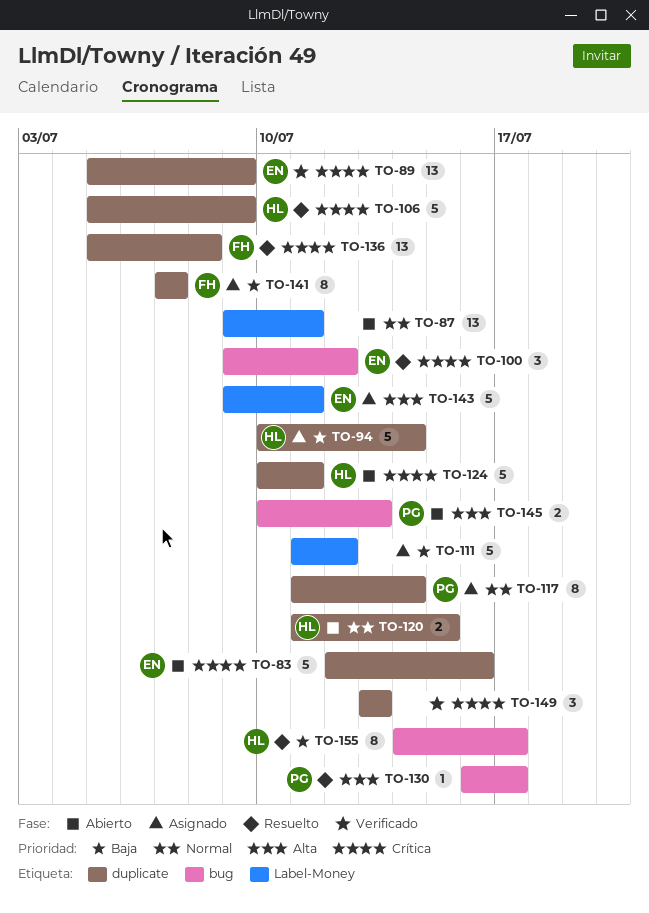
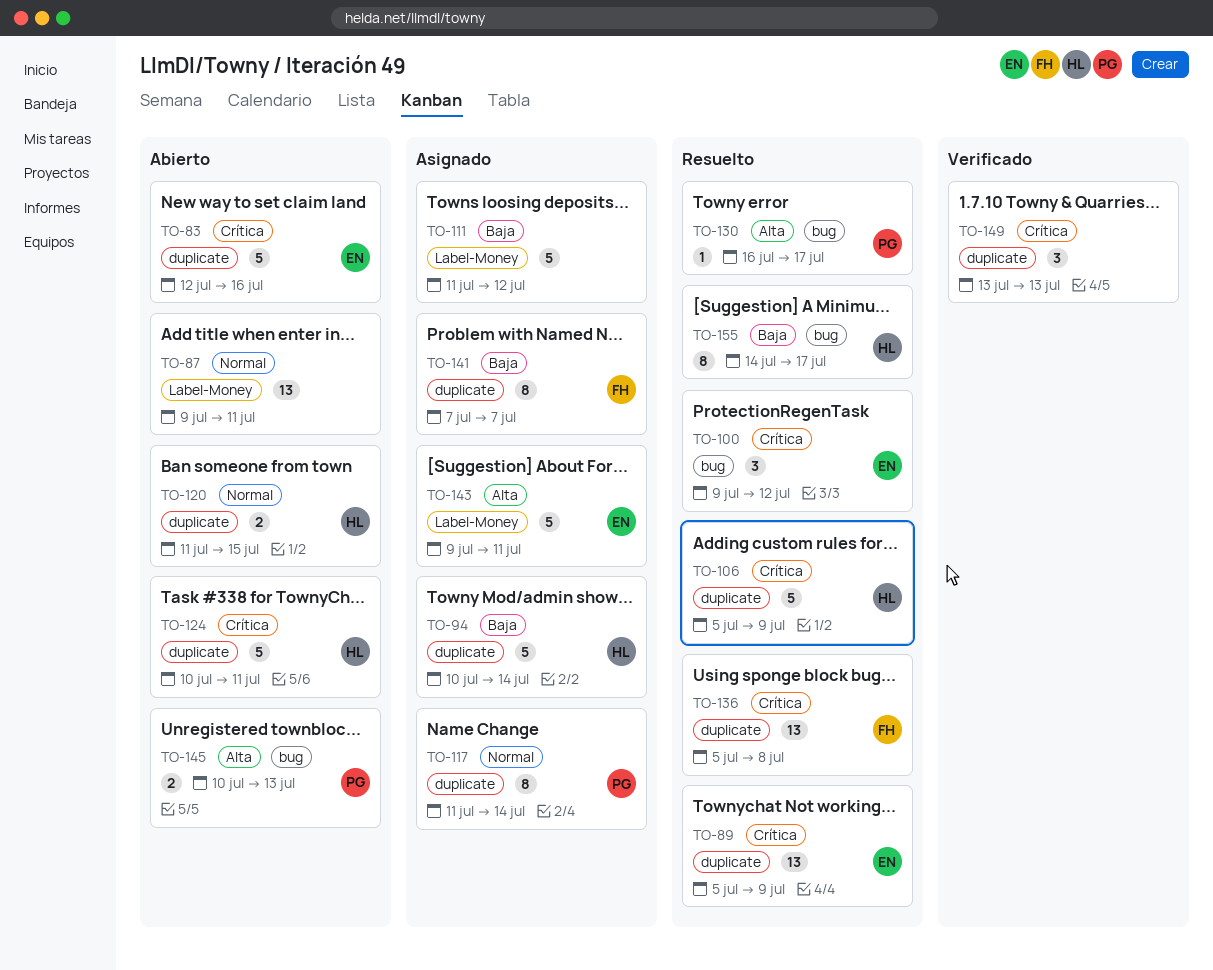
TO-89, status: Verificado -> Resuelto

